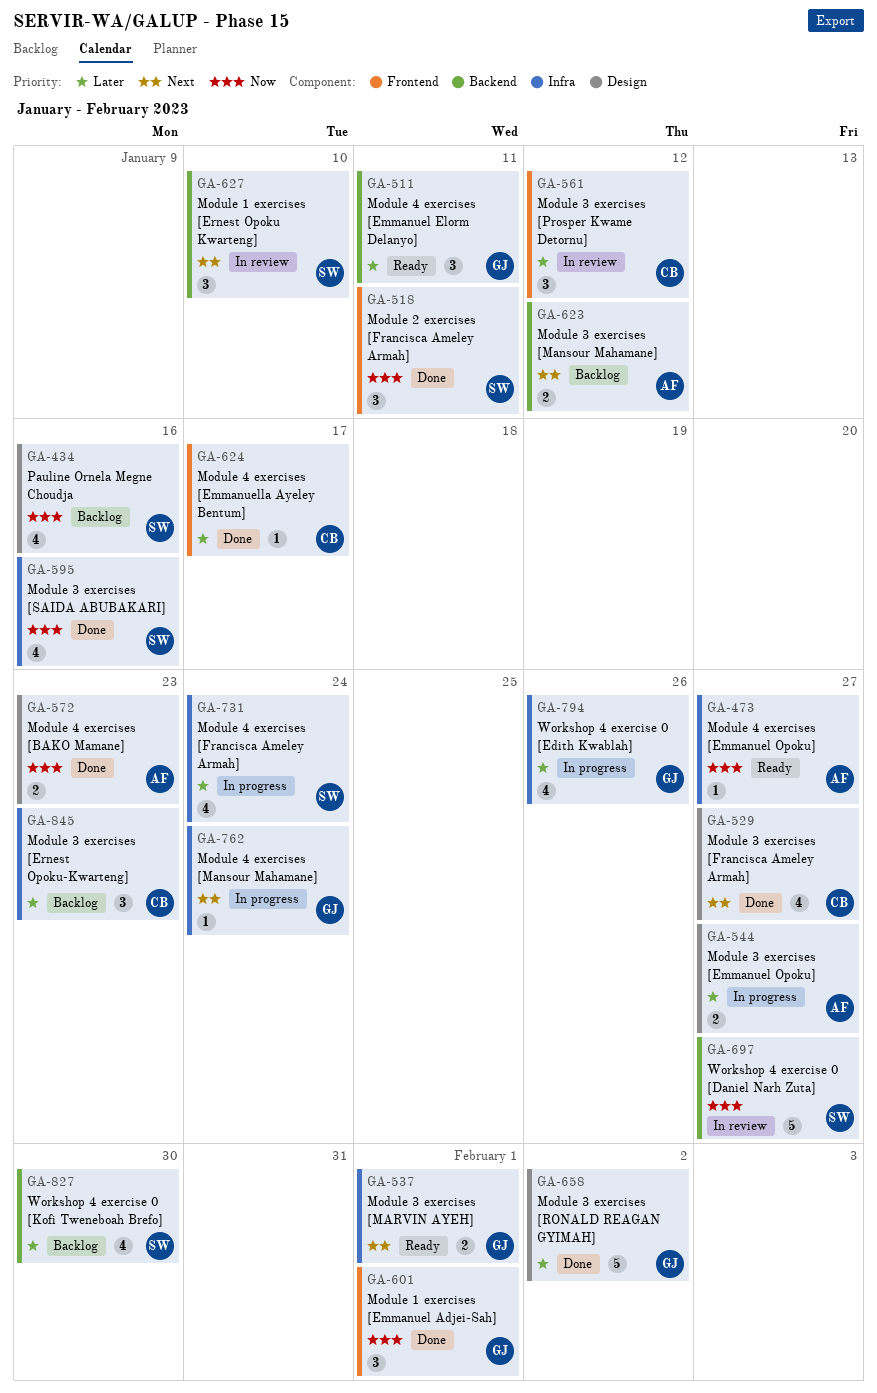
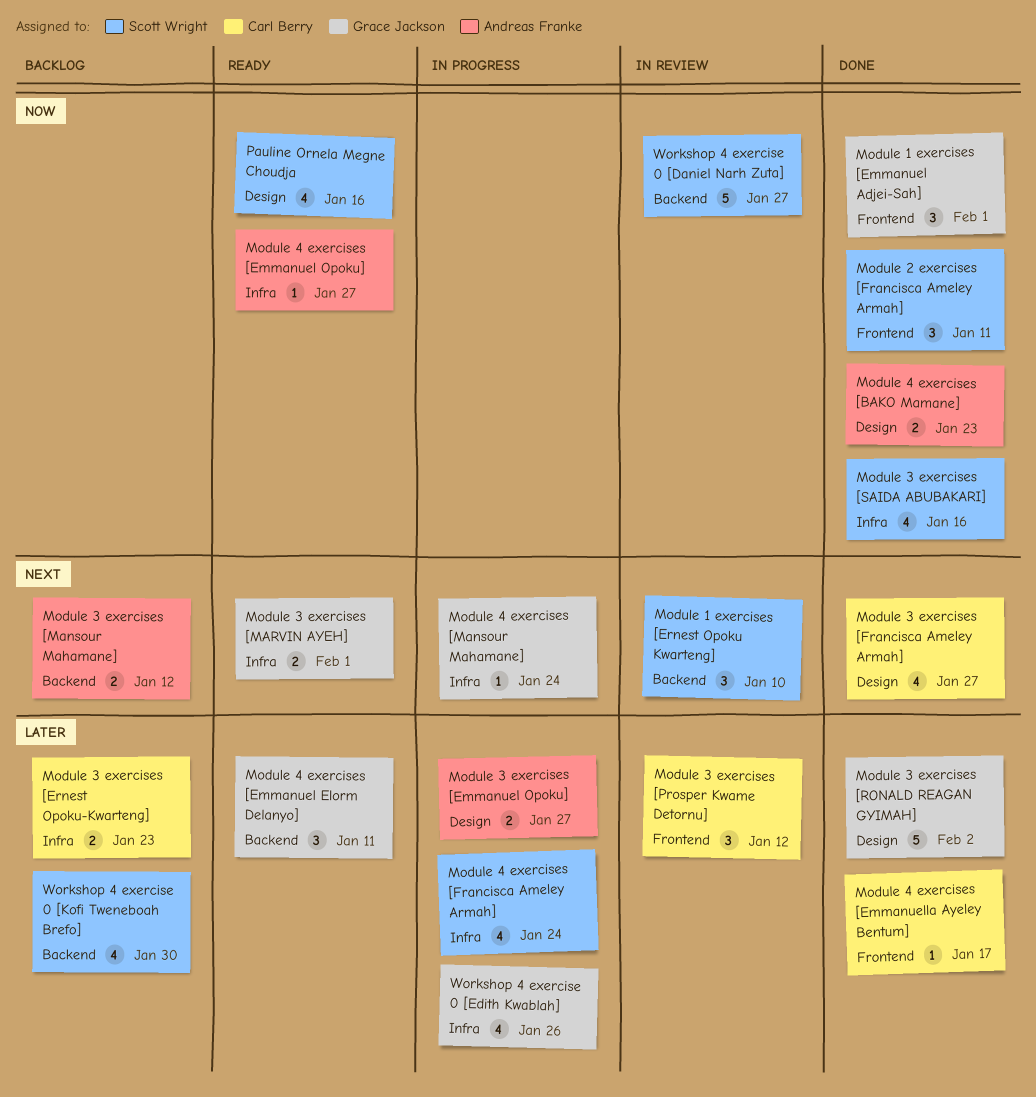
Module 3 exercises [Ernest Opoku-Kwarteng], estimate: 3 -> 2
Pauline Ornela Megne Choudja, status: Backlog -> Ready

